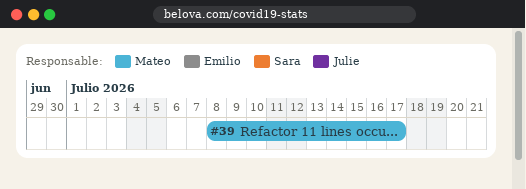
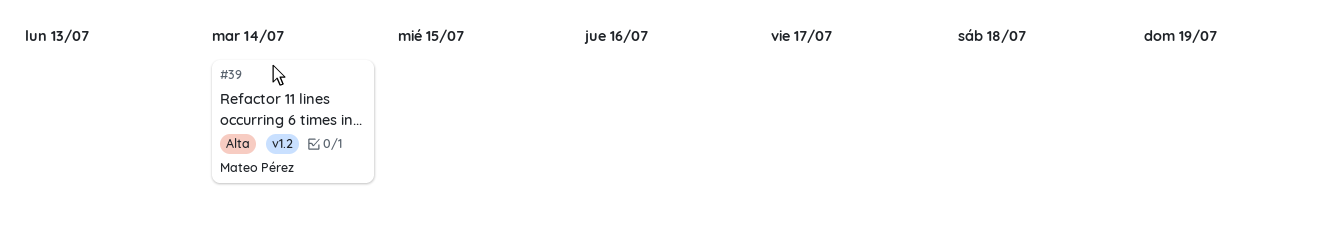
#39, due: Jul 17 -> Jul 14

